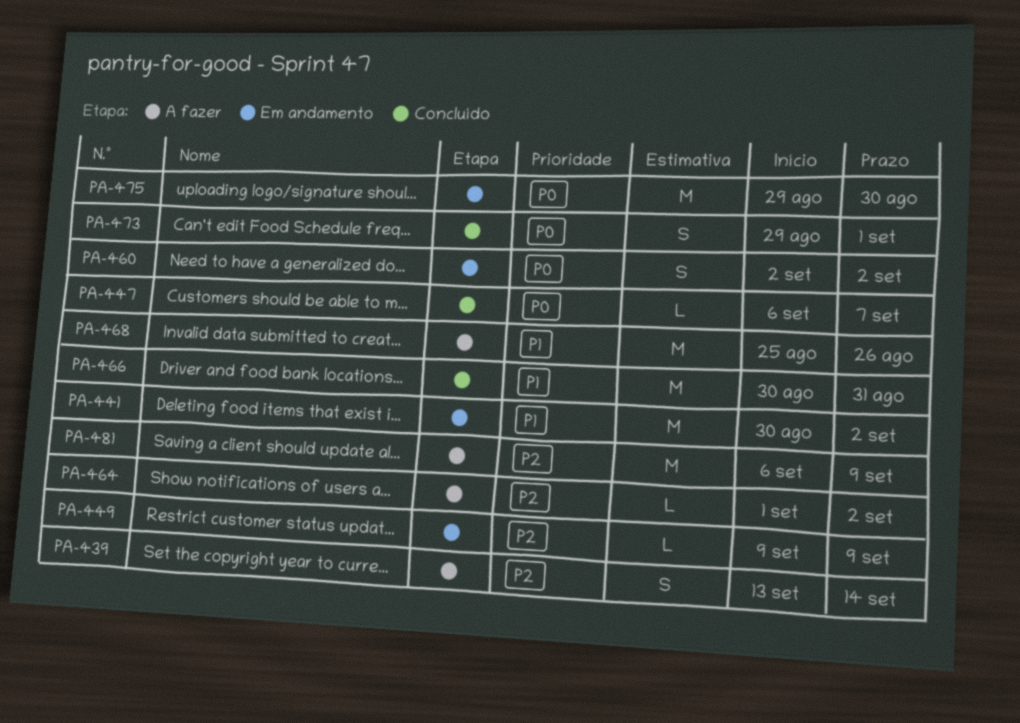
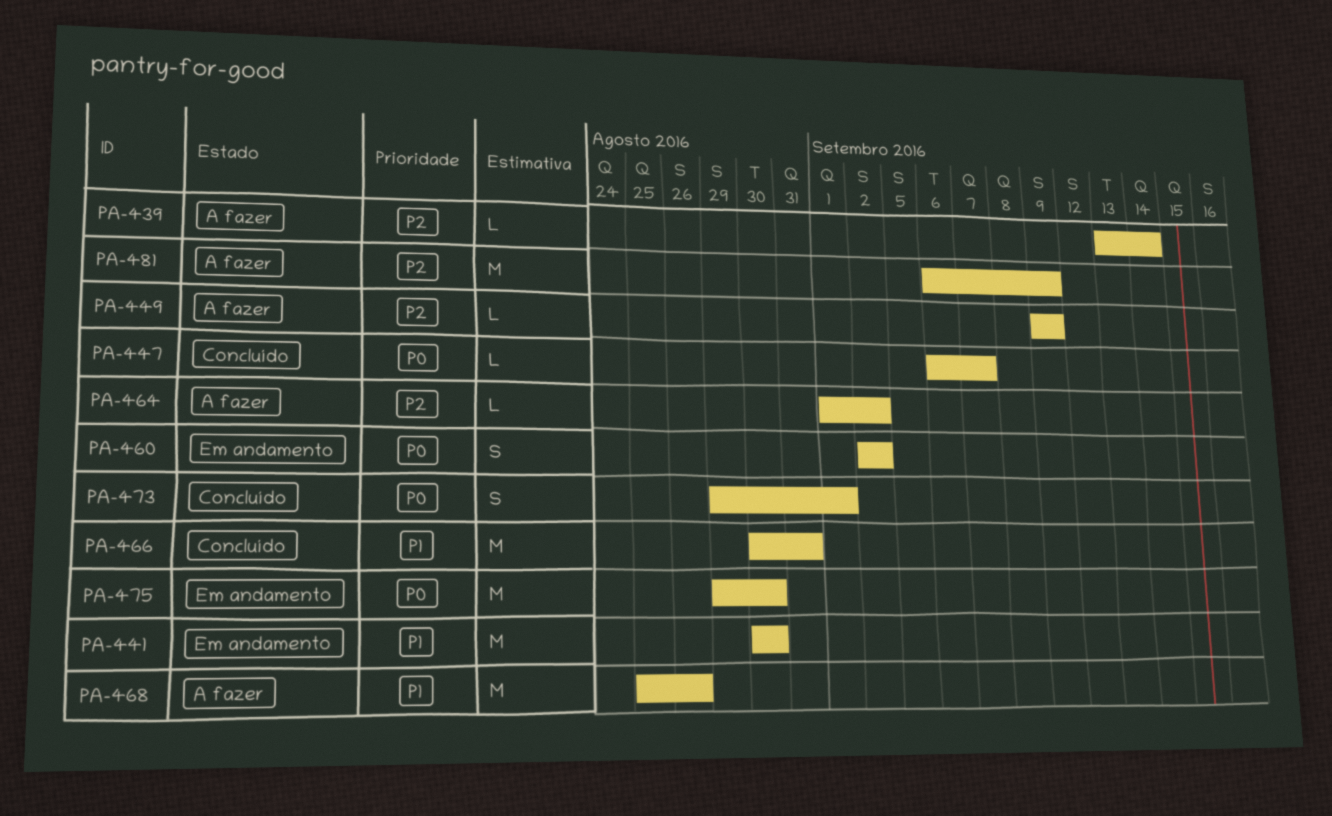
PA-439, estimate: S -> L
PA-441, due: Sep 2 -> Aug 30
PA-449, status: Em andamento -> A fazer

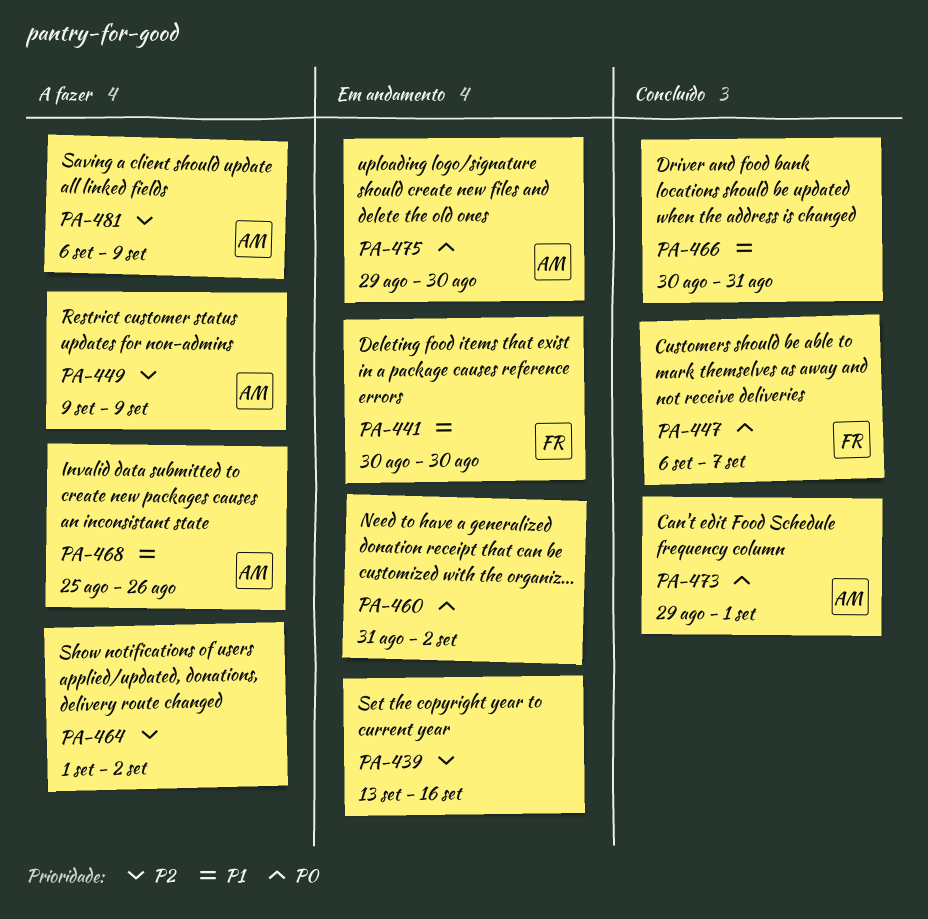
PA-439, status: A fazer -> Em andamento
PA-439, due: Sep 14 -> Sep 16
PA-460, start: Sep 2 -> Aug 31

